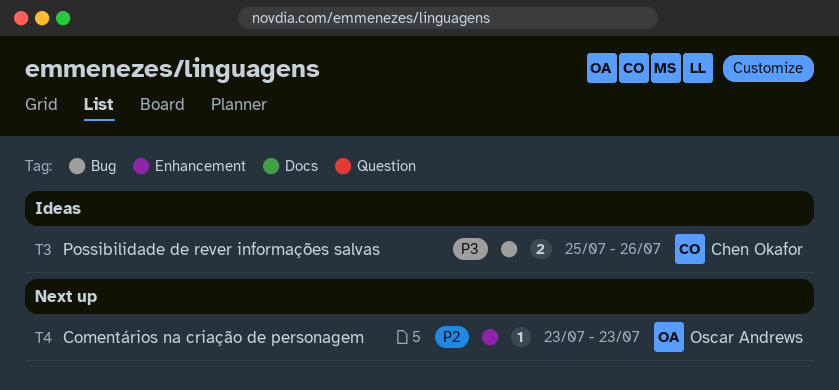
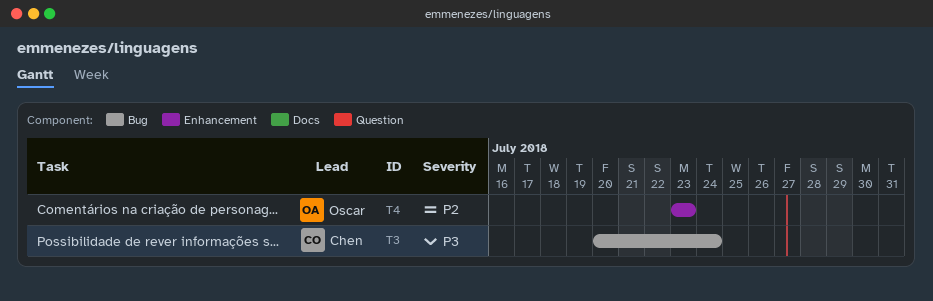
T3, start: Jul 25 -> Jul 20
T3, due: Jul 26 -> Jul 24

